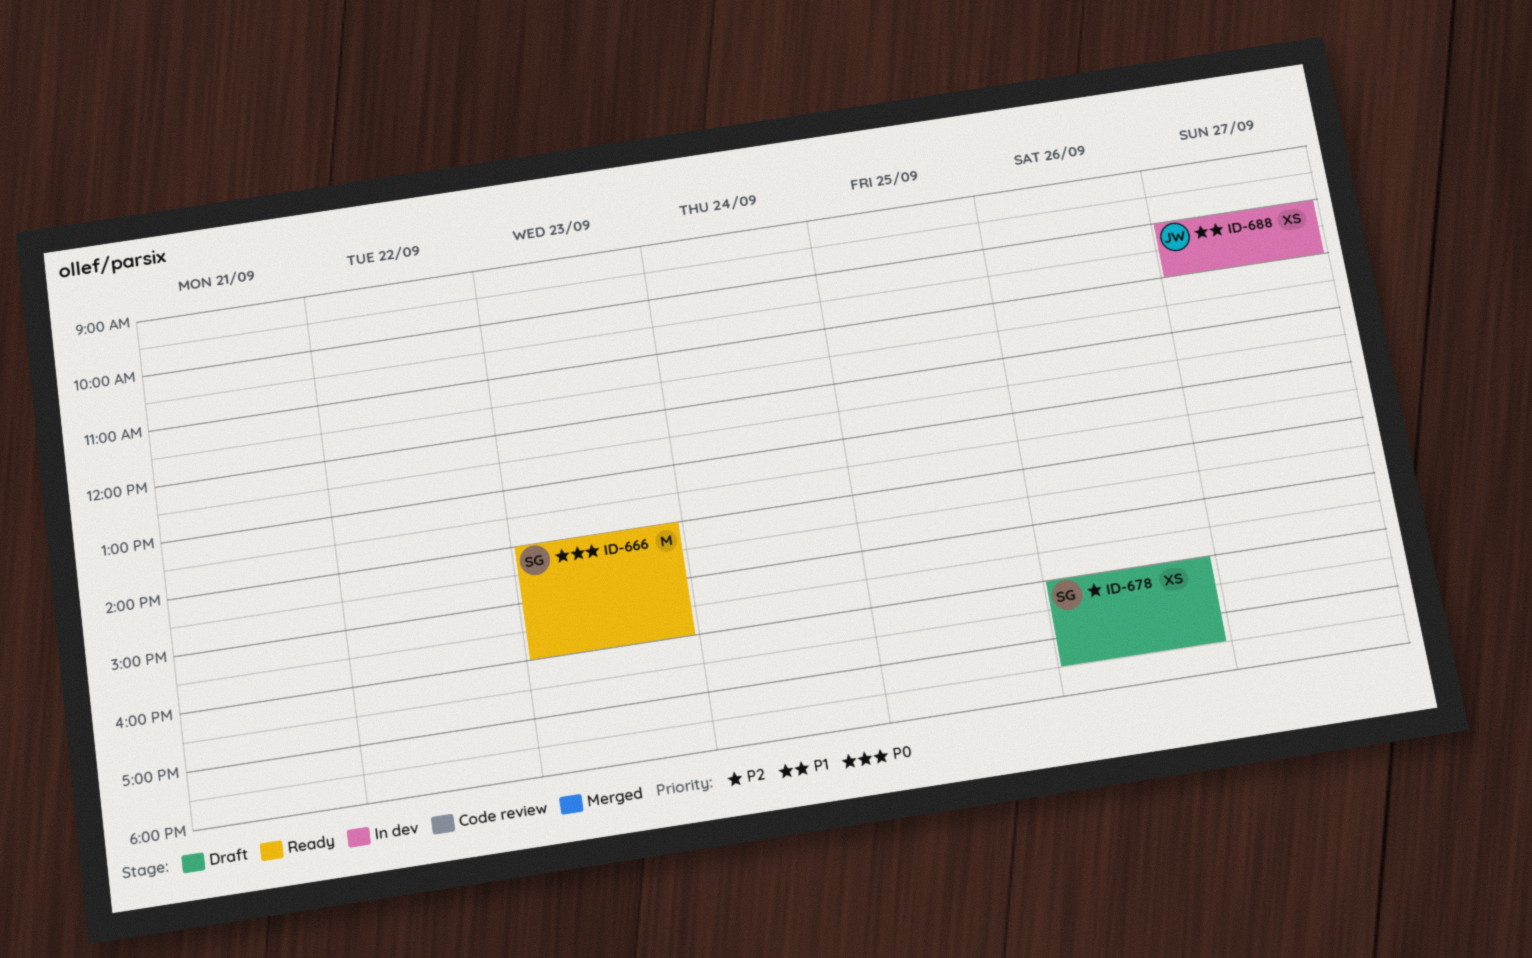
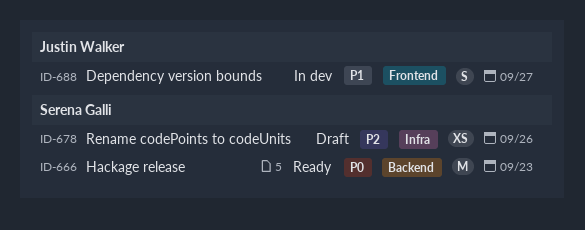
ID-688, estimate: XS -> S

